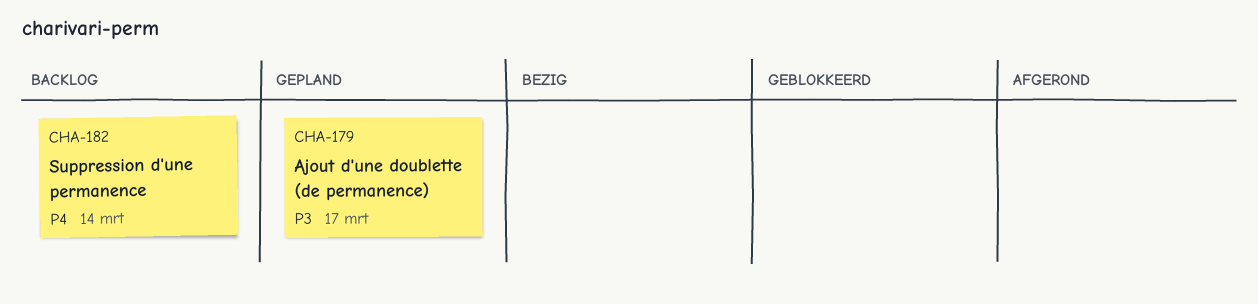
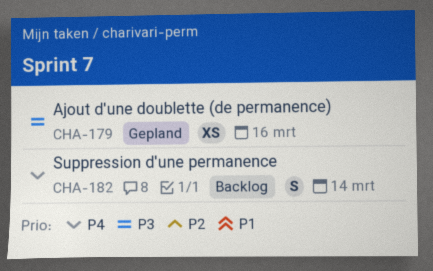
CHA-179, due: Mar 17 -> Mar 16

